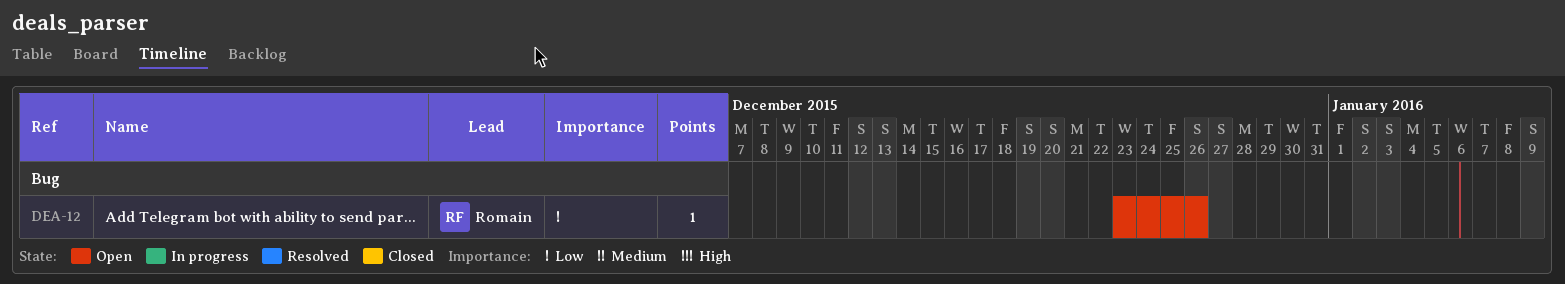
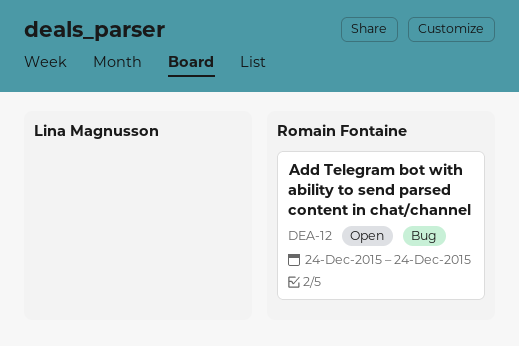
DEA-12, start: Dec 23 -> Dec 24
DEA-12, due: Dec 26 -> Dec 24

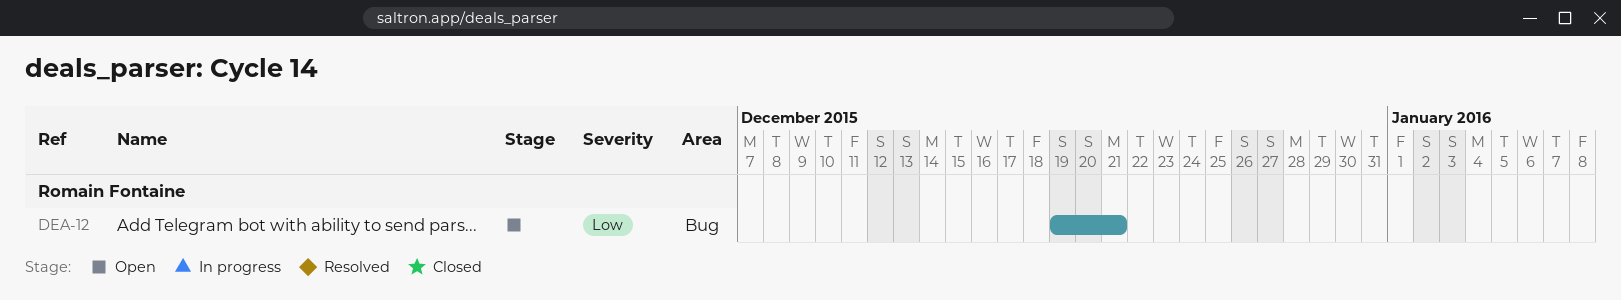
DEA-12, start: Dec 24 -> Dec 19
DEA-12, due: Dec 24 -> Dec 21

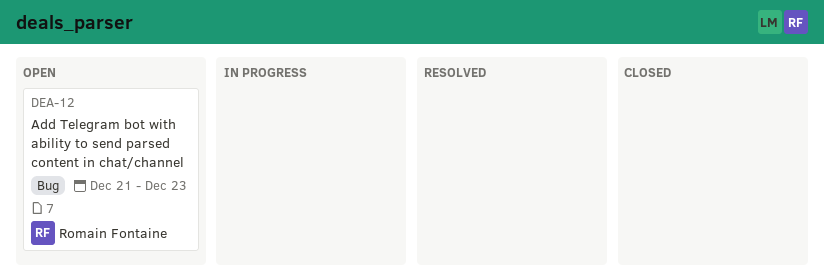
DEA-12, start: Dec 19 -> Dec 21
DEA-12, due: Dec 21 -> Dec 23

